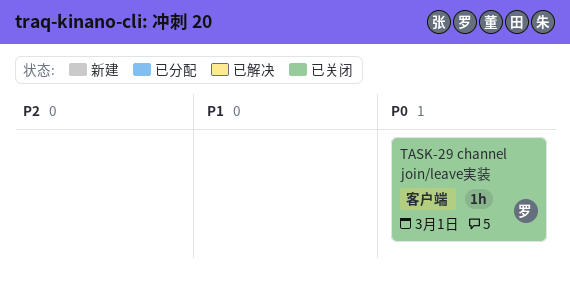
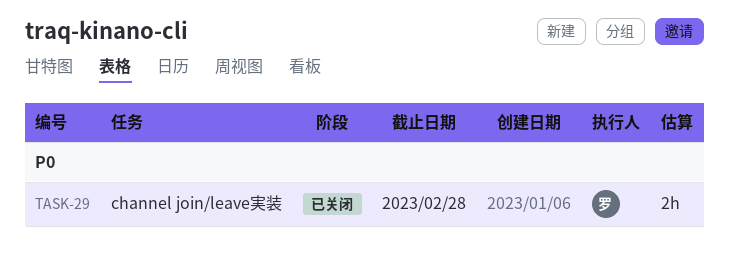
TASK-29, estimate: 1h -> 2h
TASK-29, due: Mar 1 -> Feb 28

